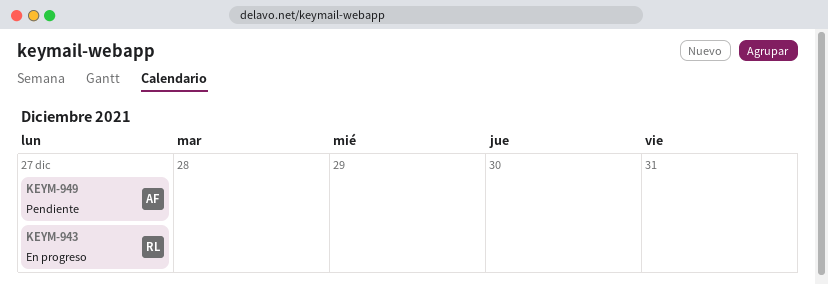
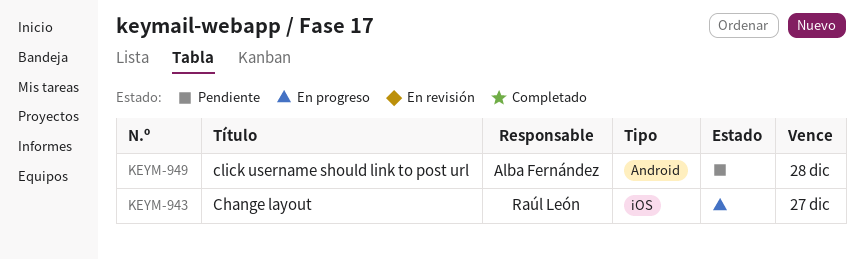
KEYM-949, due: Dec 27 -> Dec 28

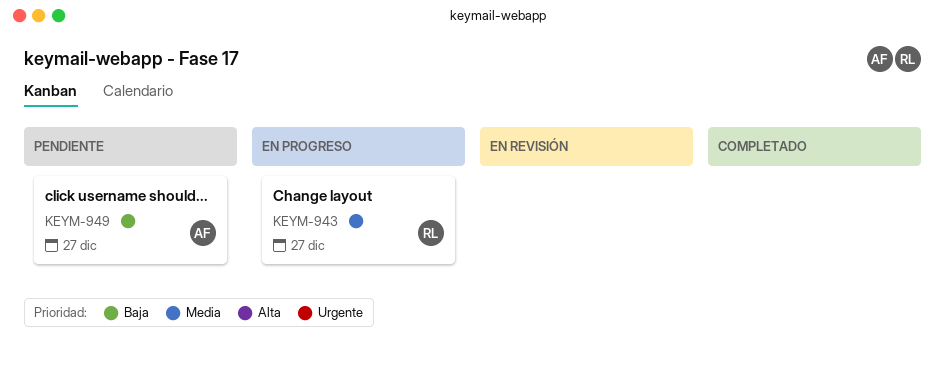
KEYM-949, due: Dec 28 -> Dec 27

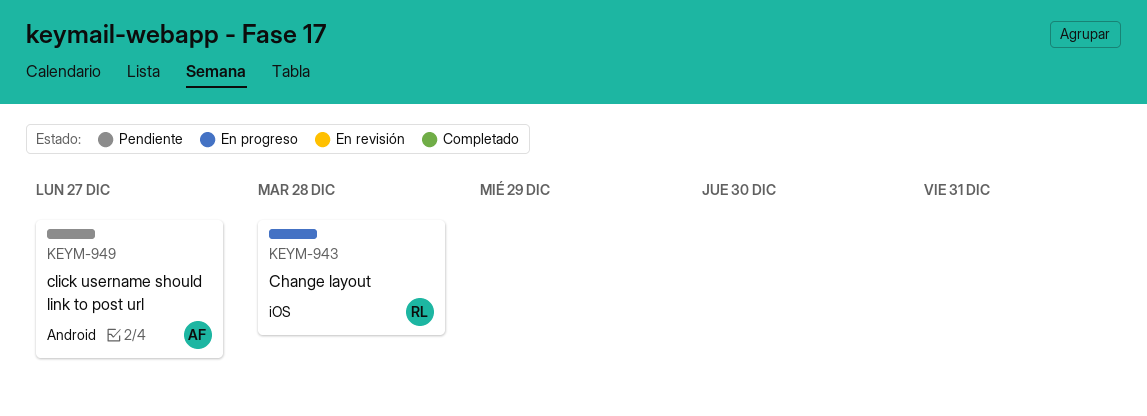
KEYM-943, due: Dec 27 -> Dec 28

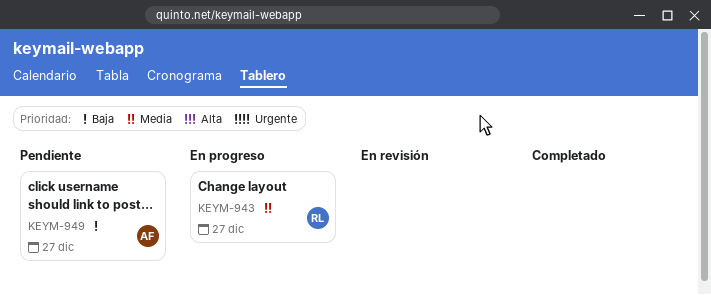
KEYM-943, due: Dec 28 -> Dec 27

